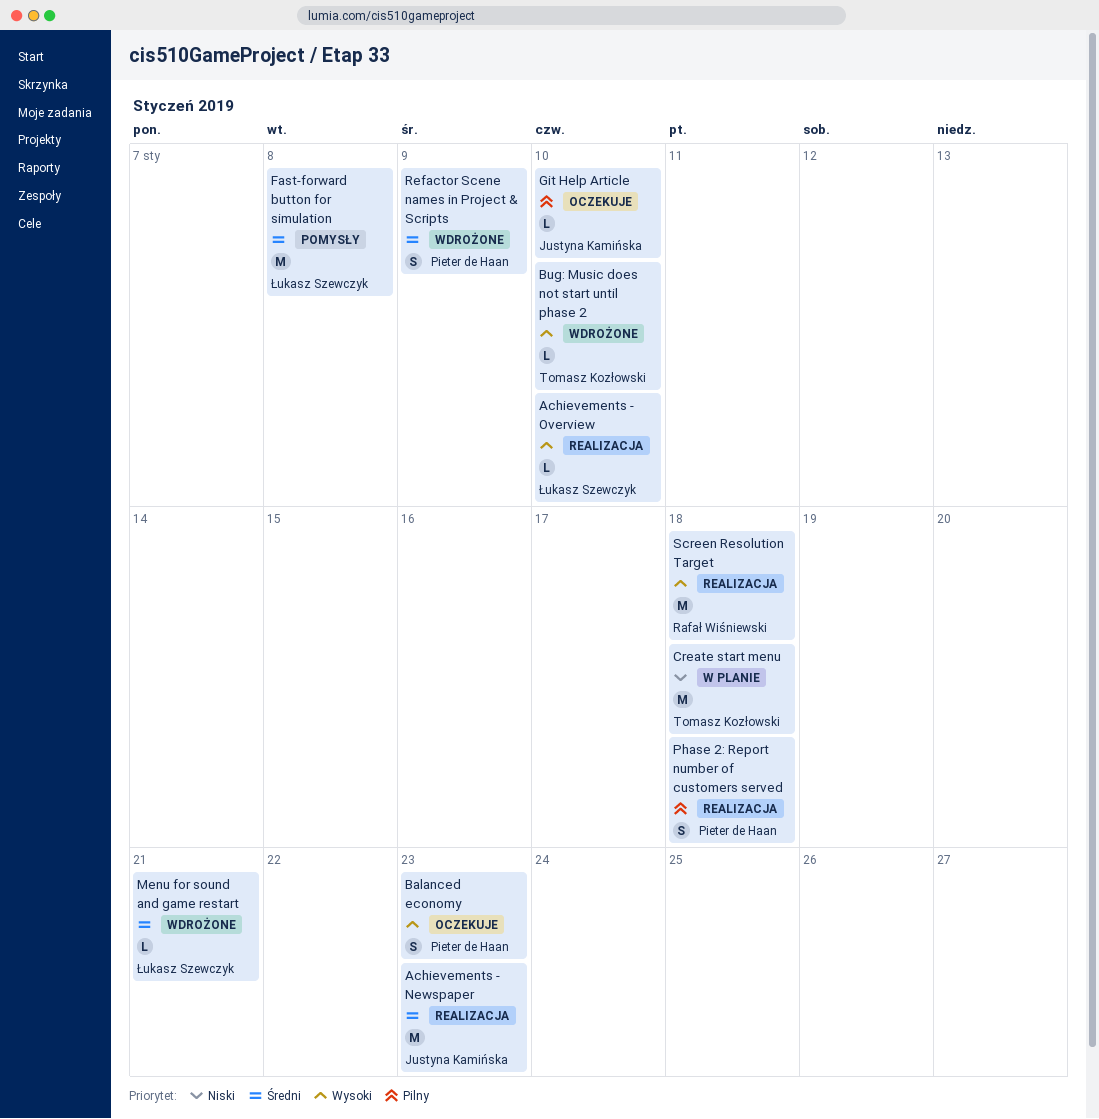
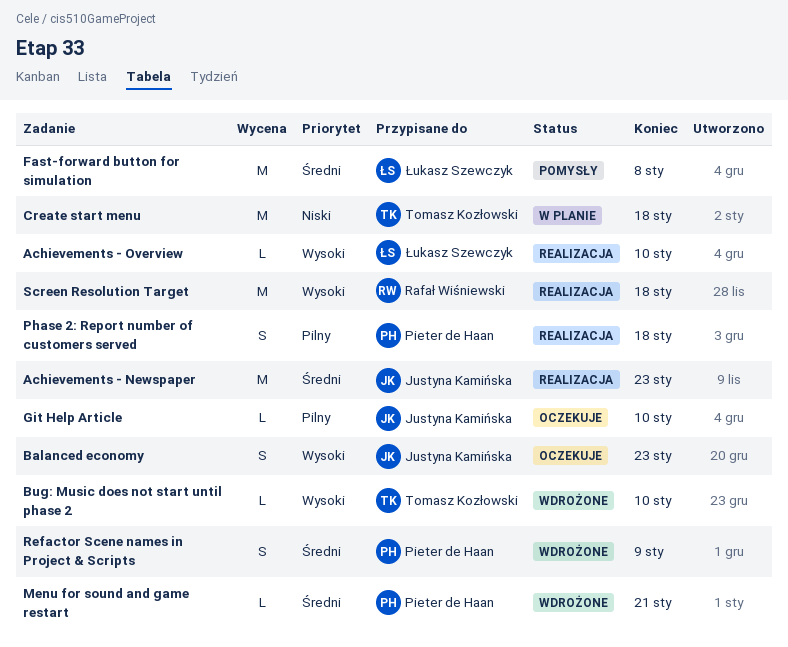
Balanced economy, owner: Pieter de Haan -> Justyna Kamińska
Menu for sound and game restart, owner: Łukasz Szewczyk -> Pieter de Haan

